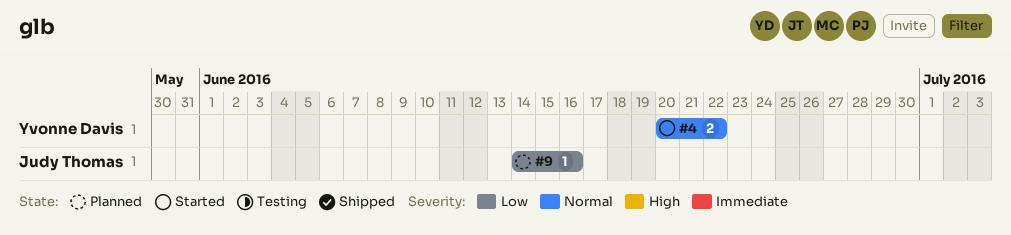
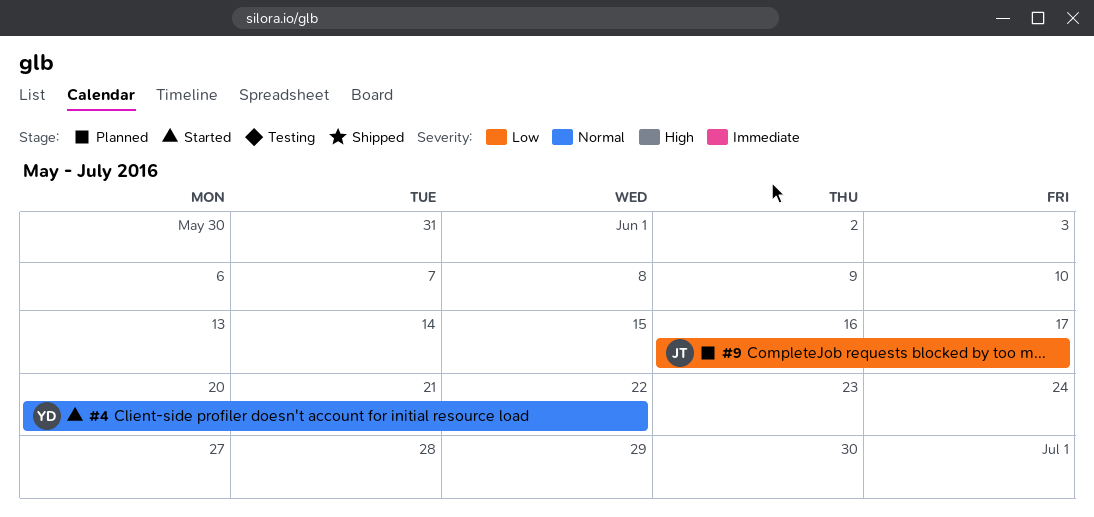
#9, start: Jun 14 -> Jun 16
#9, due: Jun 16 -> Jun 17

